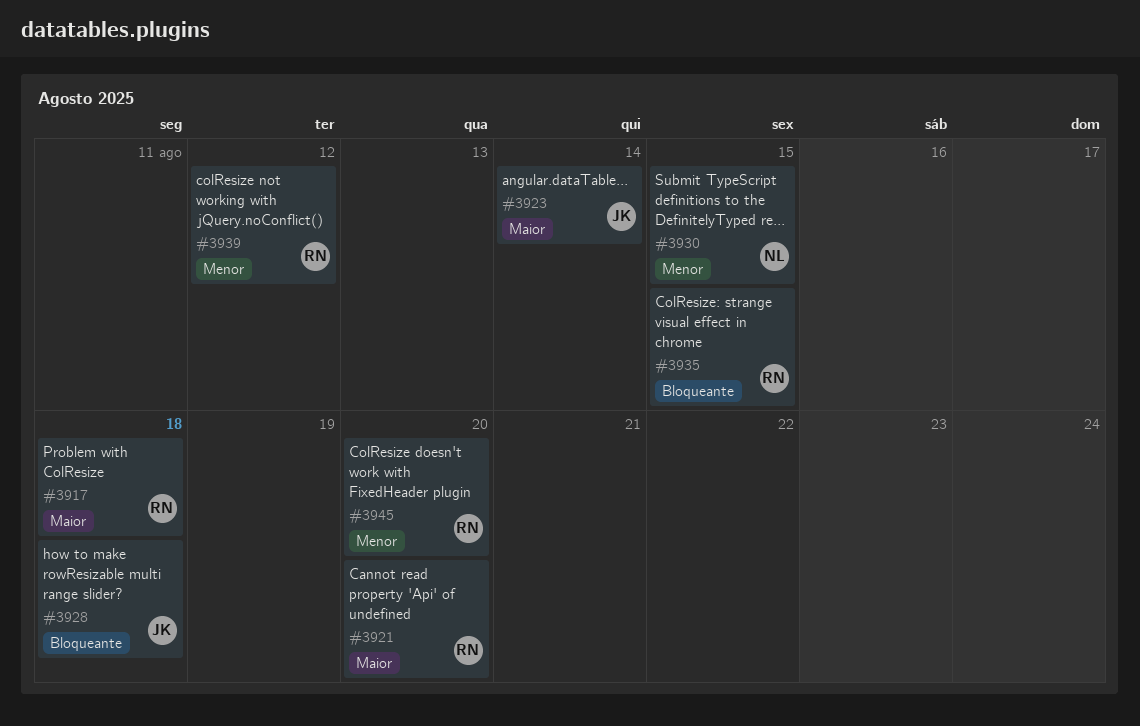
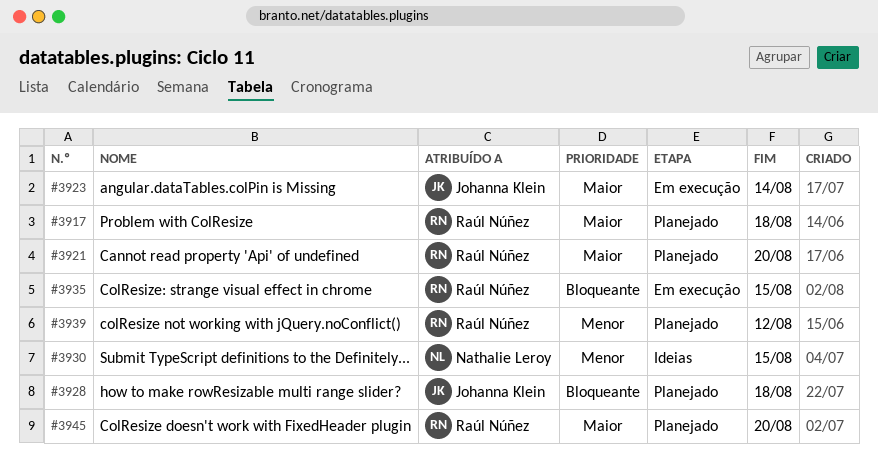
#3945, priority: Menor -> Maior

